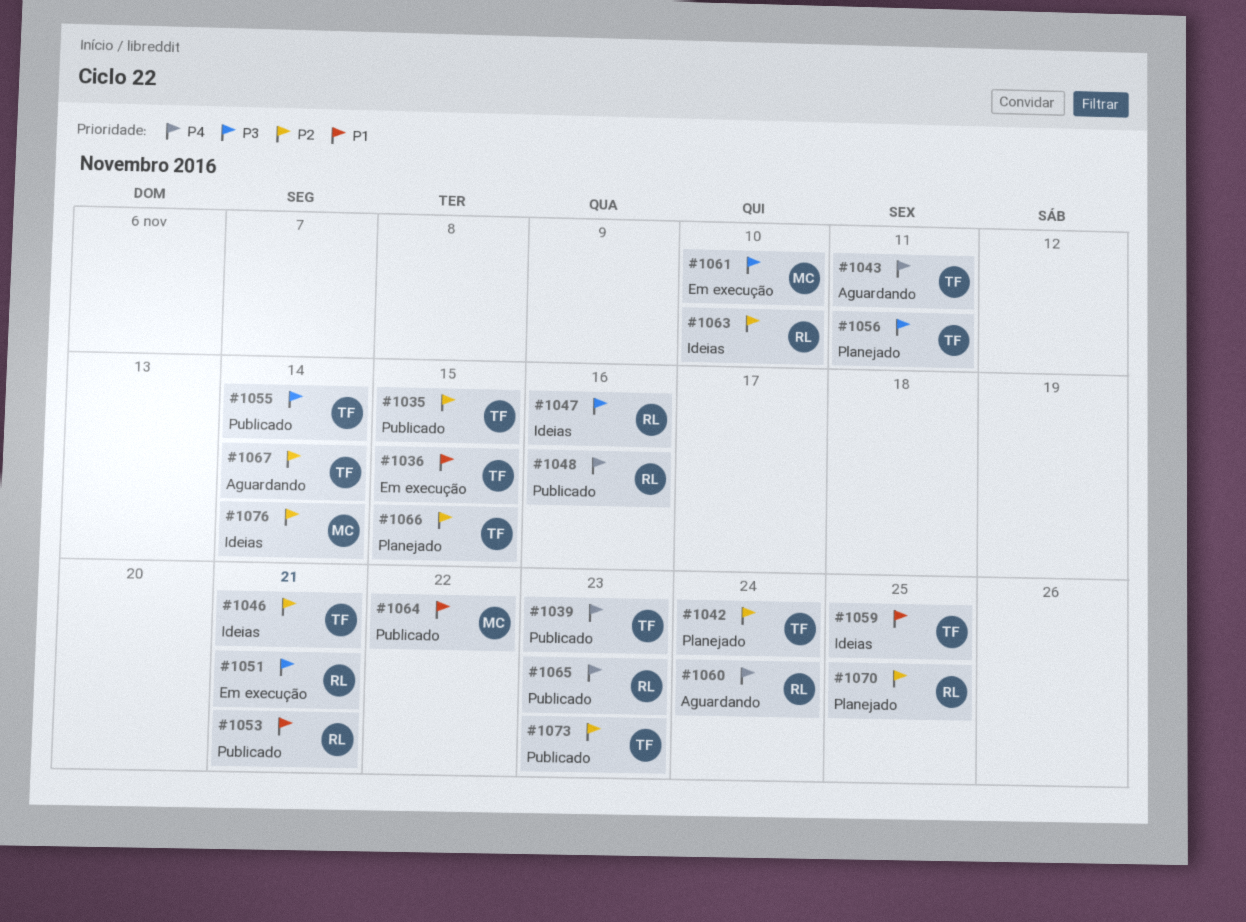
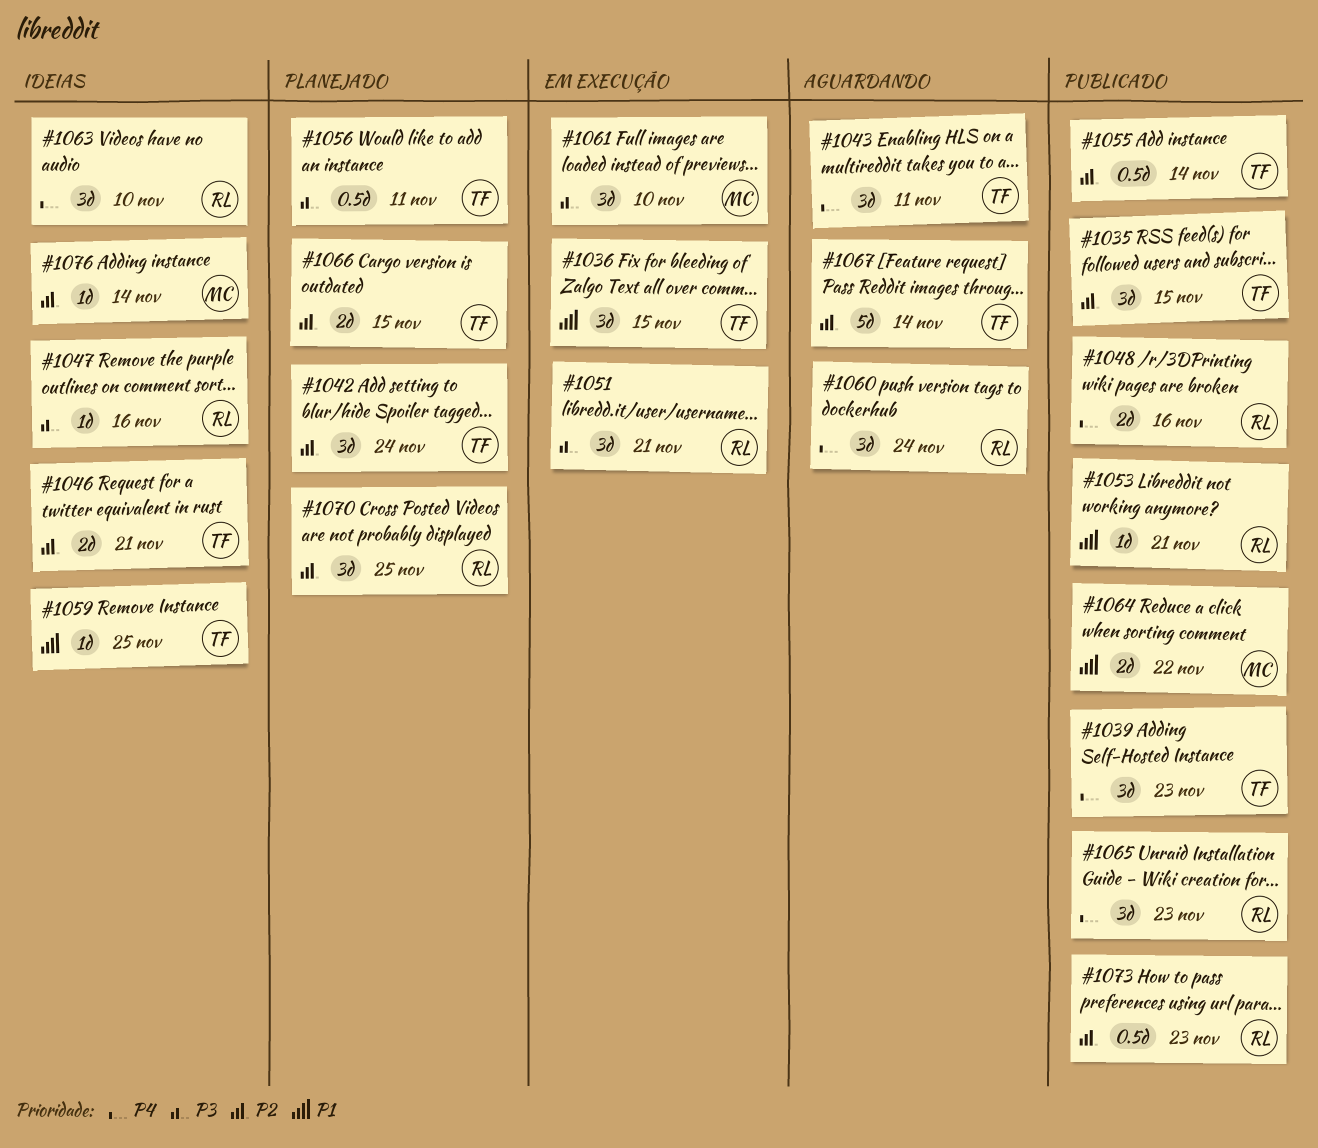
#1055, priority: P3 -> P2
#1063, priority: P2 -> P4
#1073, owner: TF -> RL

